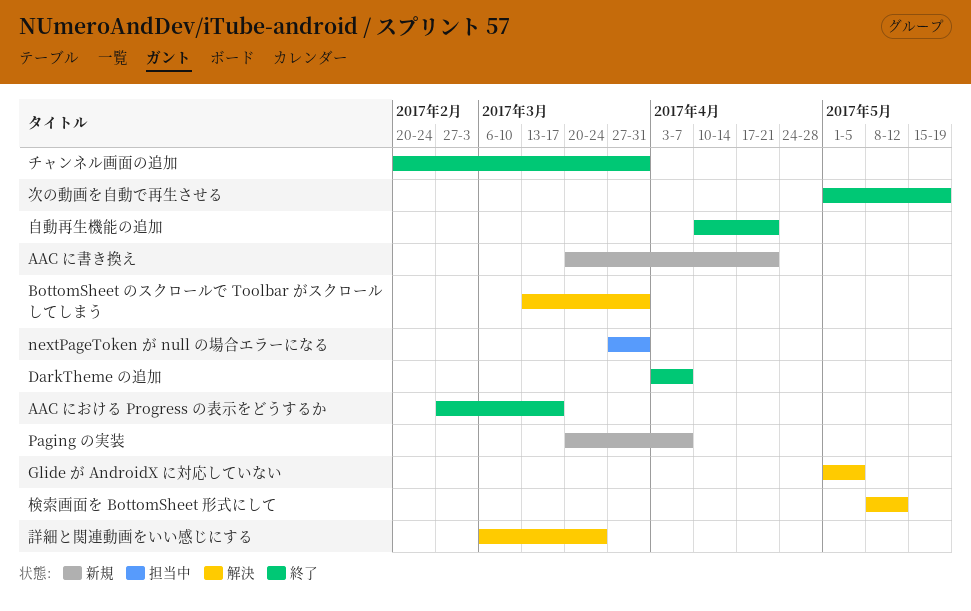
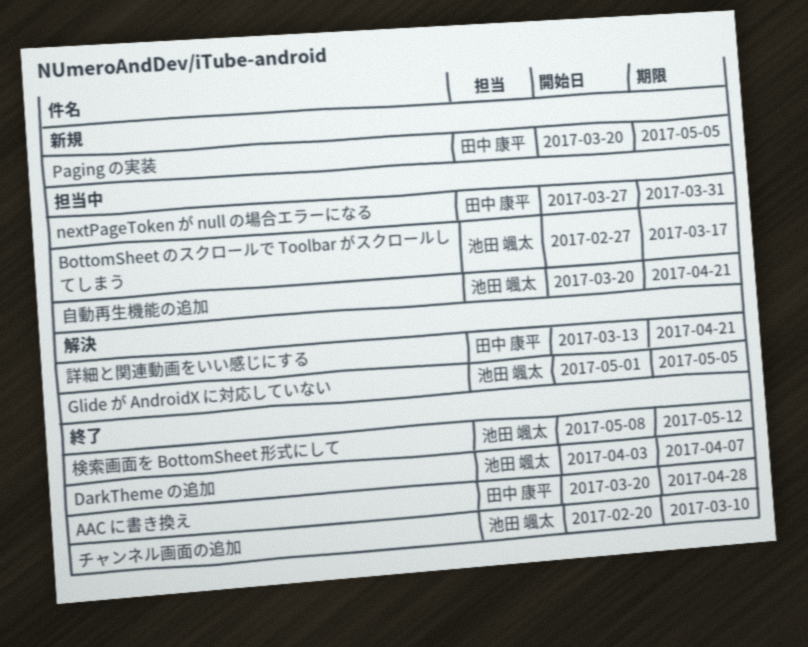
AAC における Progress の表示をどうするか: present -> none
AAC に書き換え, status: 新規 -> 終了
AAC に書き換え, due: Apr 21 -> Apr 28
BottomSheet のスクロールで Toolbar がスクロールしてしまう, status: 解決 -> 担当中
BottomSheet のスクロールで Toolbar がスクロールしてしまう, start: Mar 13 -> Feb 27
BottomSheet のスクロールで Toolbar がスクロールしてしまう, due: Mar 31 -> Mar 17
Paging の実装, due: Apr 7 -> May 5
チャンネル画面の追加, due: Mar 31 -> Mar 10
検索画面を BottomSheet 形式にして, status: 解決 -> 終了
次の動画を自動で再生させる: present -> none
自動再生機能の追加, status: 終了 -> 担当中
自動再生機能の追加, start: Apr 10 -> Mar 20
詳細と関連動画をいい感じにする, start: Mar 6 -> Mar 13
詳細と関連動画をいい感じにする, due: Mar 24 -> Apr 21

